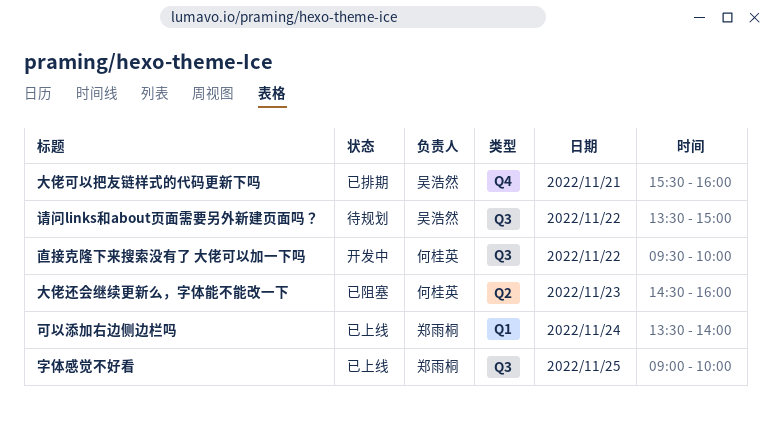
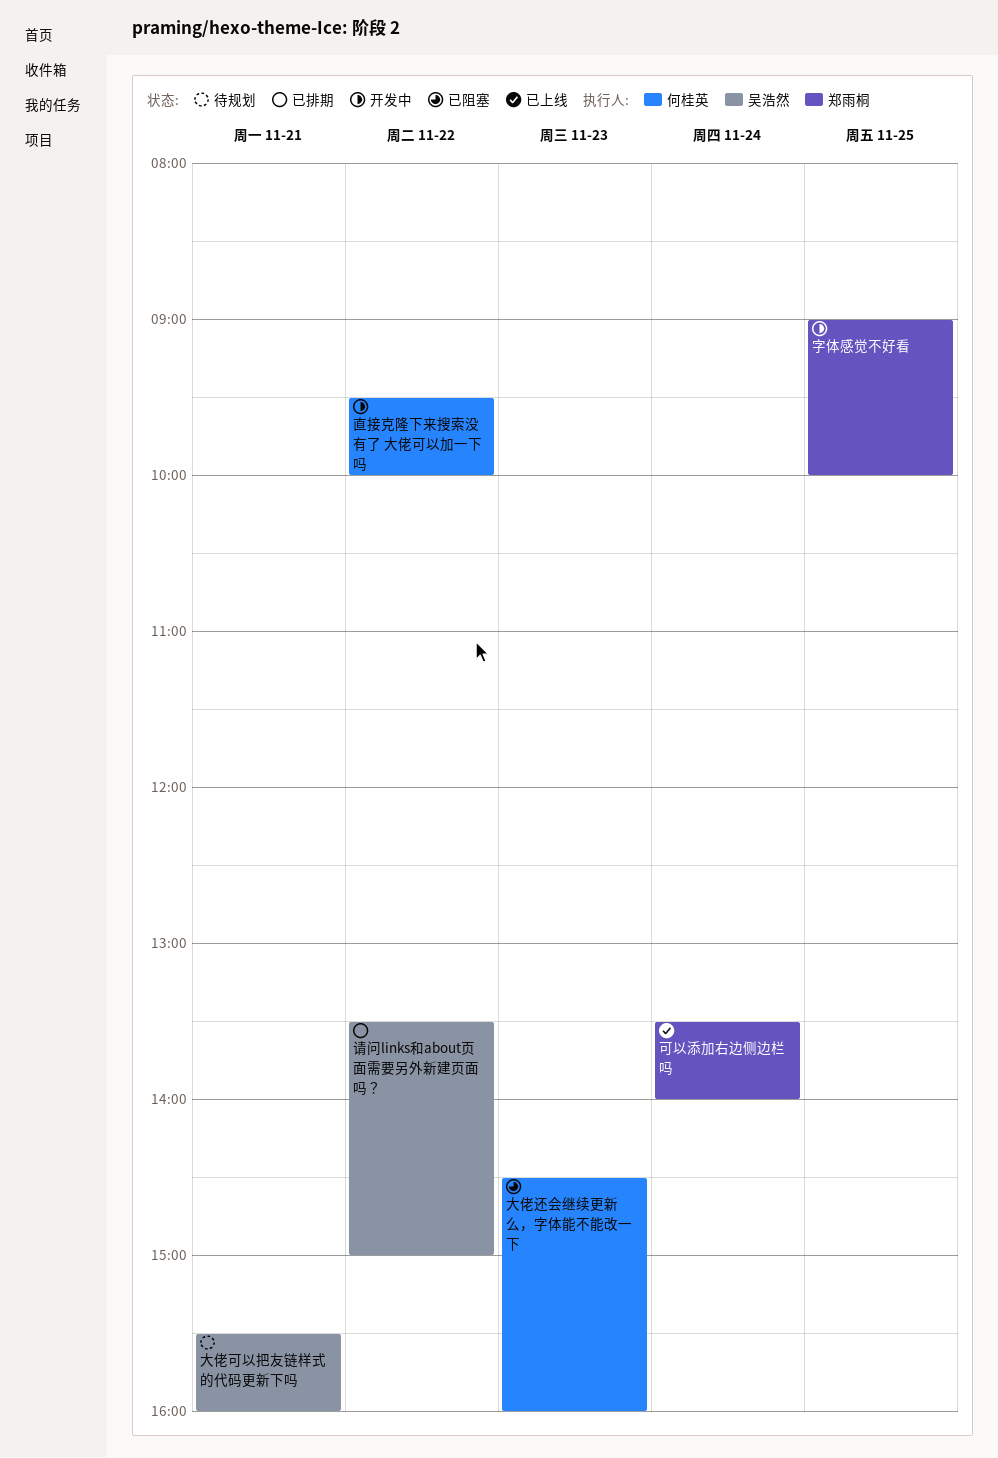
大佬可以把友链样式的代码更新下吗, status: 已排期 -> 待规划
字体感觉不好看, status: 已上线 -> 开发中
请问links和about页面需要另外新建页面吗？, status: 待规划 -> 已排期

